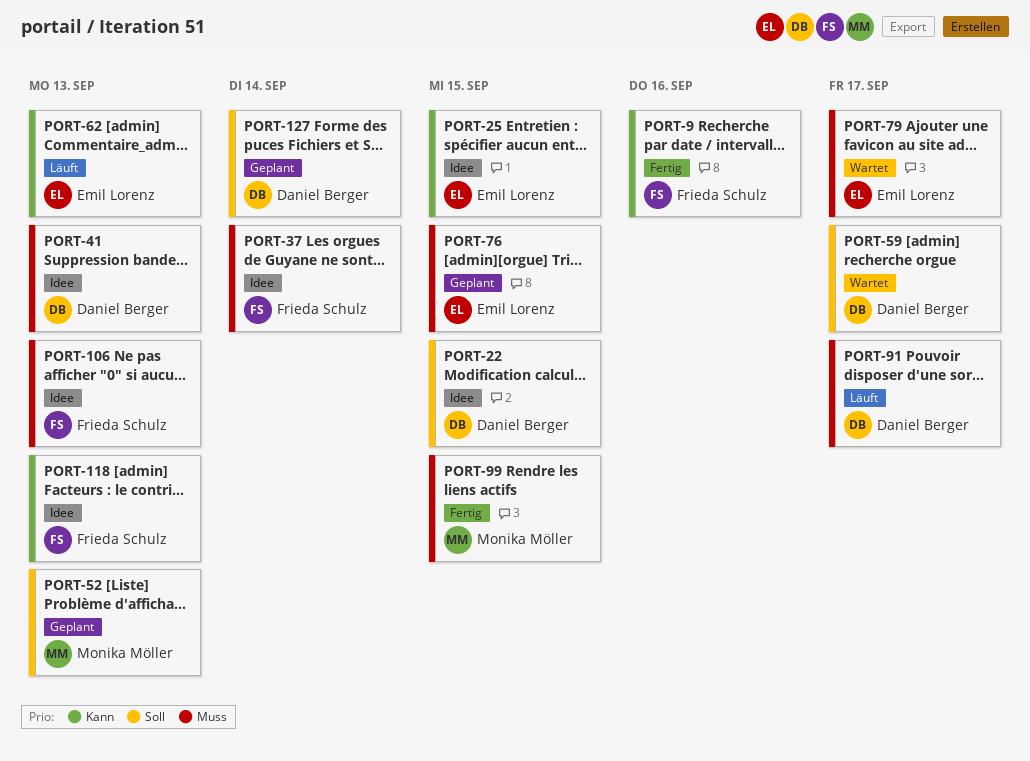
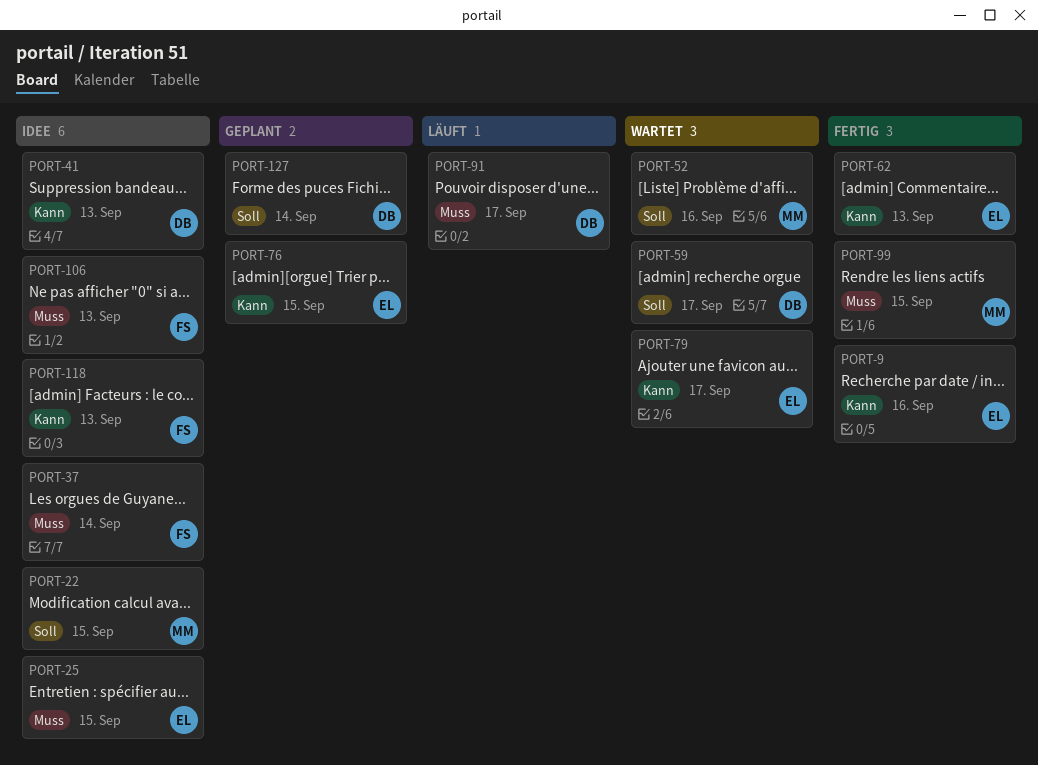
PORT-9, owner: Frieda Schulz -> Emil Lorenz
PORT-22, owner: Daniel Berger -> Monika Möller
PORT-25, priority: Kann -> Muss
PORT-41, priority: Muss -> Kann
PORT-52, status: Geplant -> Wartet
PORT-52, due: Sep 13 -> Sep 16
PORT-62, status: Läuft -> Fertig
PORT-76, priority: Muss -> Kann
PORT-79, priority: Muss -> Kann

